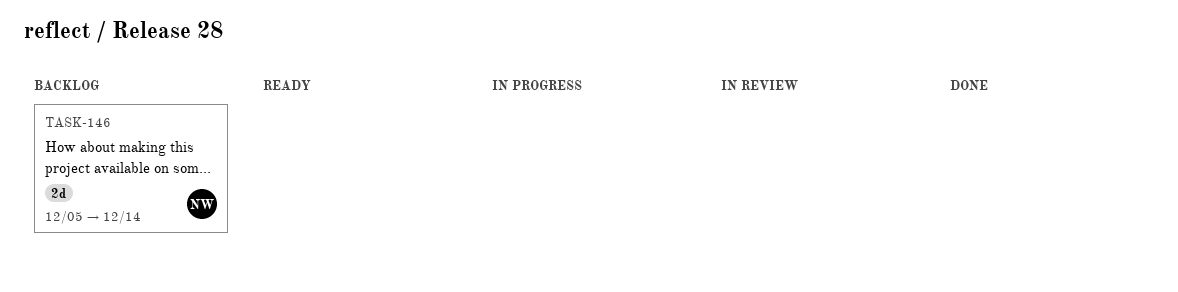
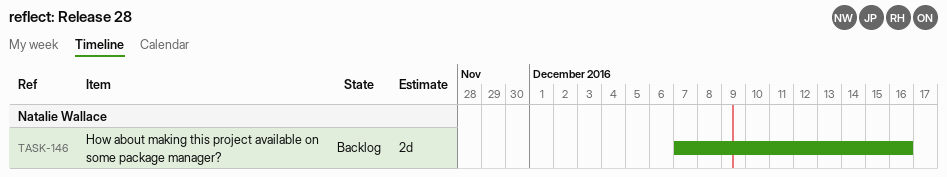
TASK-146, start: Dec 5 -> Dec 7
TASK-146, due: Dec 14 -> Dec 16

